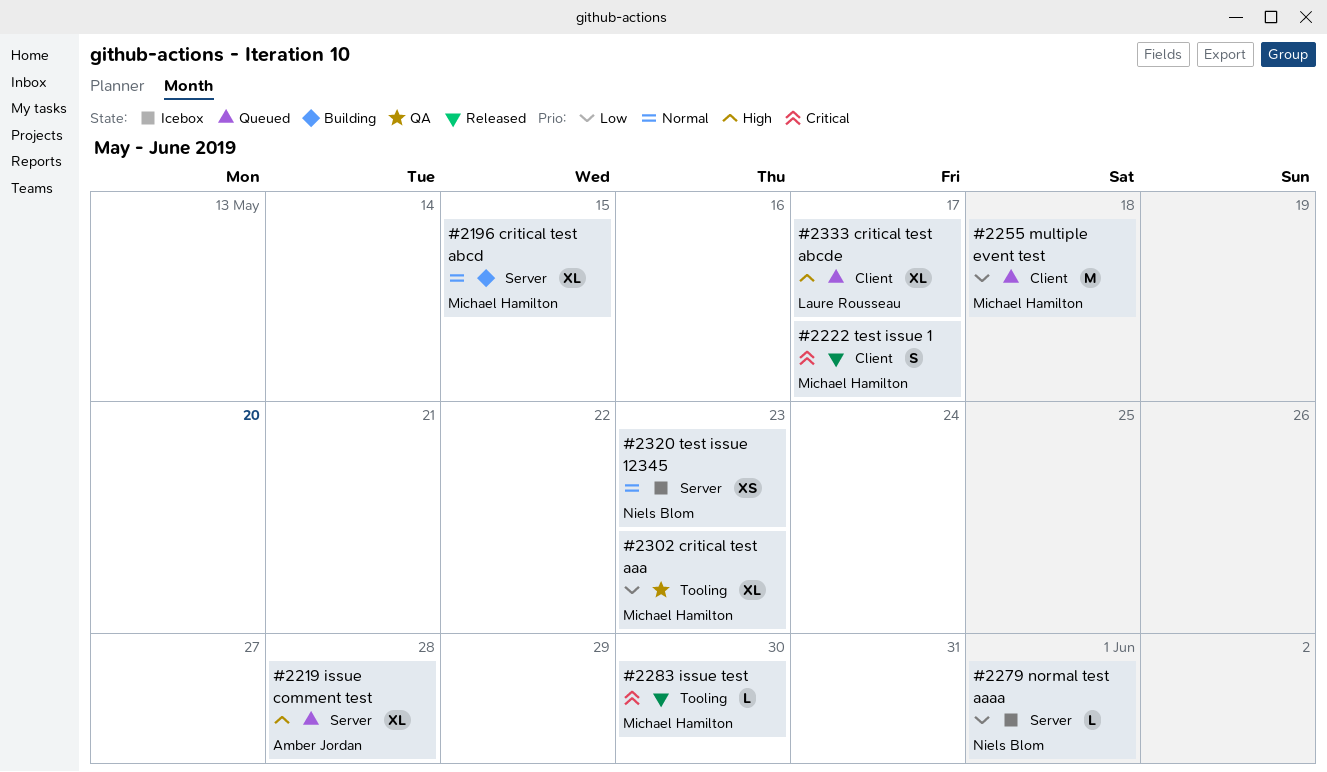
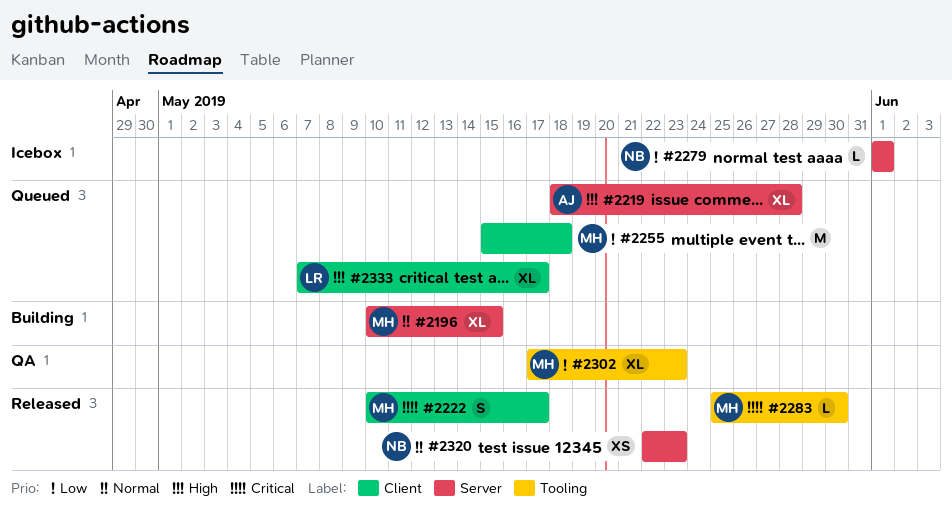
#2320, status: Icebox -> Released

